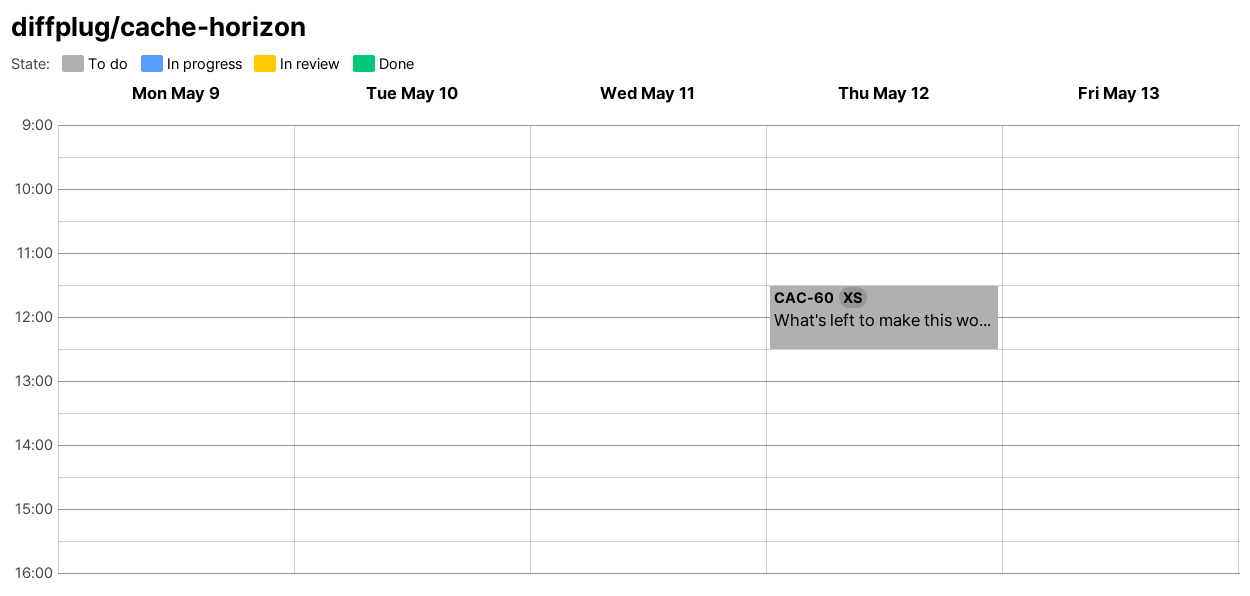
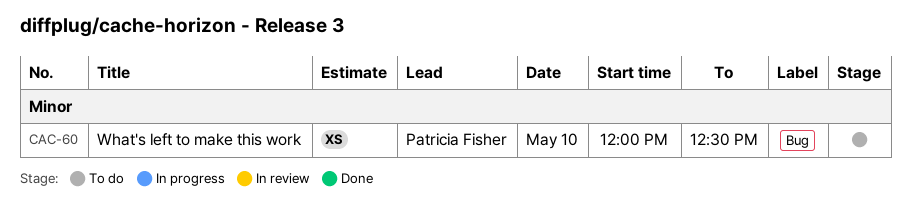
CAC-60, day: May 12 -> May 10
CAC-60, begins: 11:30 -> 12:00

